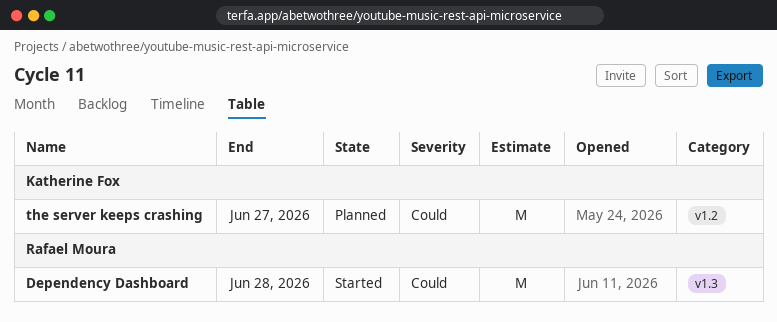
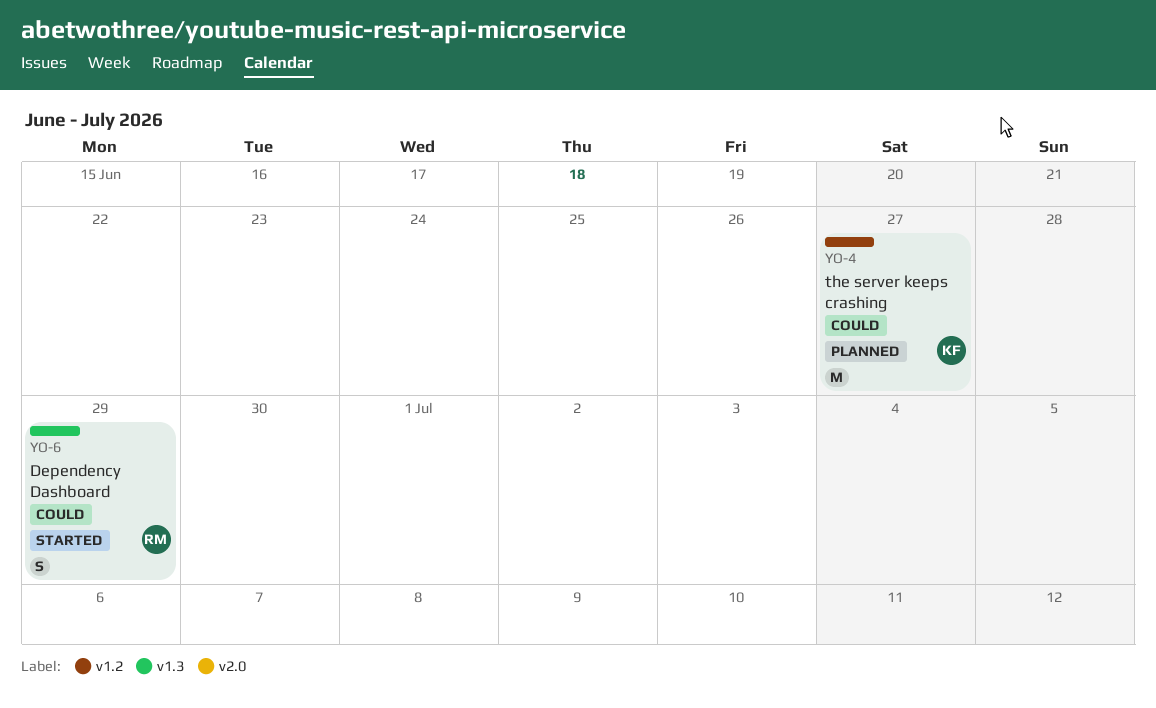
Dependency Dashboard, estimate: M -> S
Dependency Dashboard, due: Jun 28 -> Jun 29

